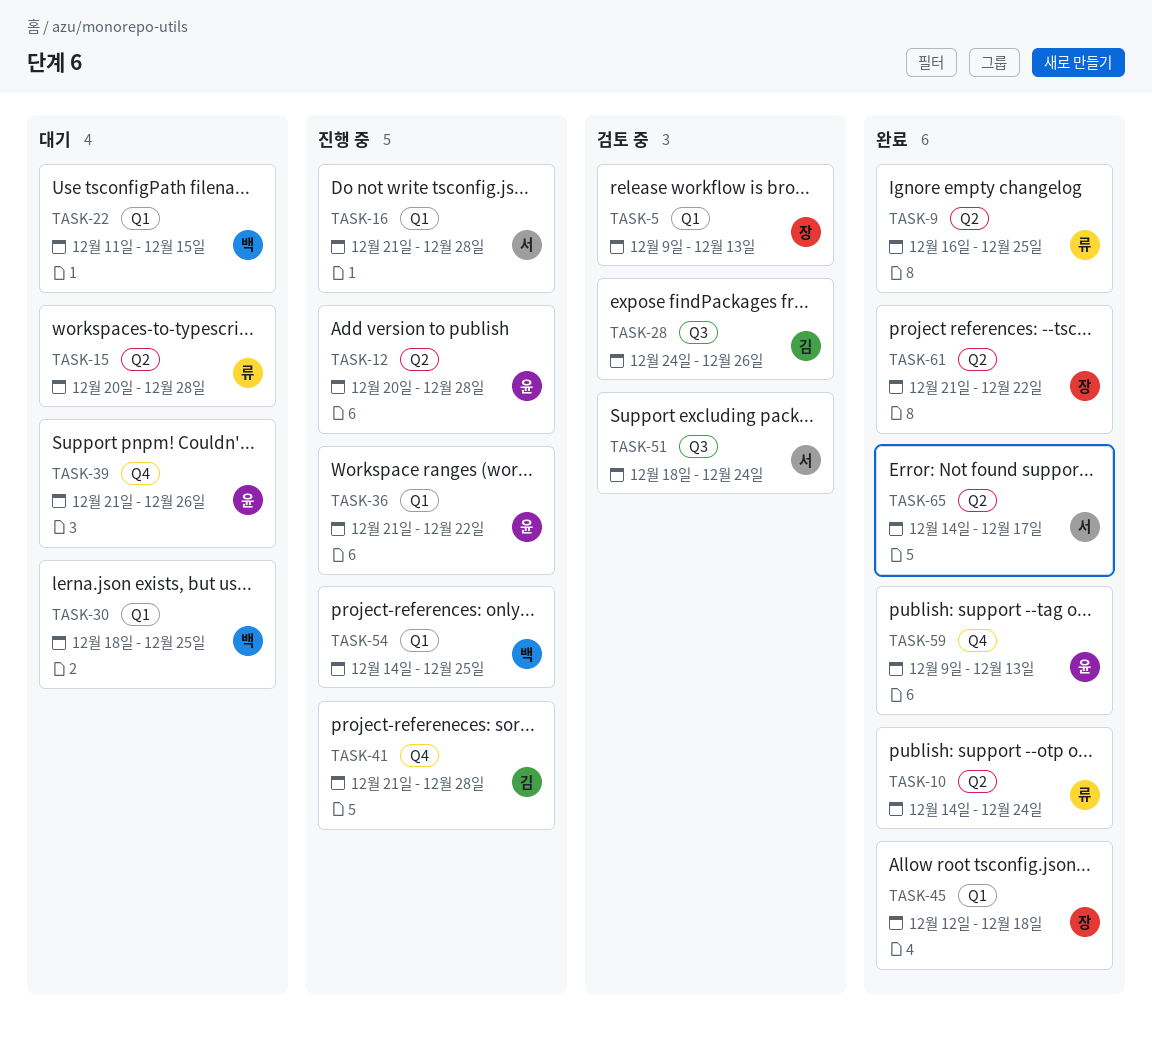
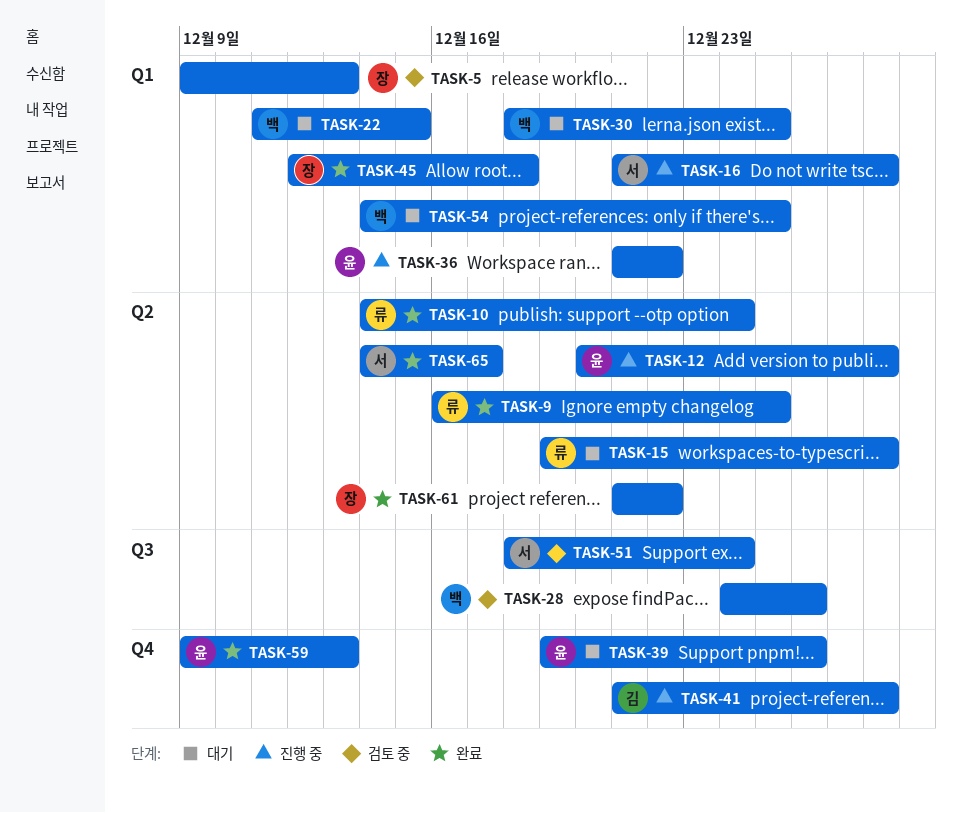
TASK-15, start: Dec 20 -> Dec 19
TASK-28, owner: 김 -> 백
TASK-39, start: Dec 21 -> Dec 19
TASK-54, status: 진행 중 -> 대기

